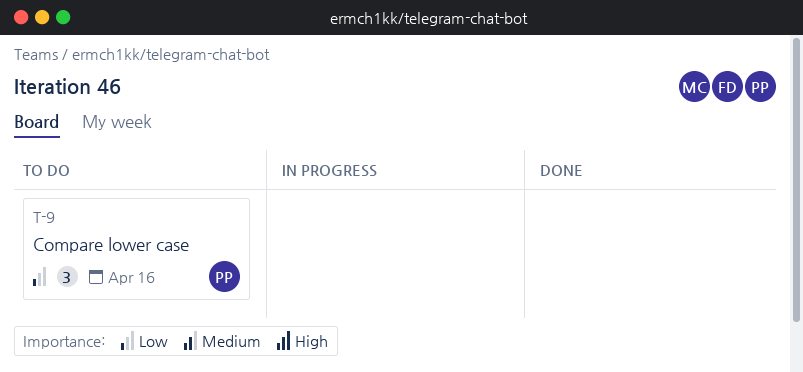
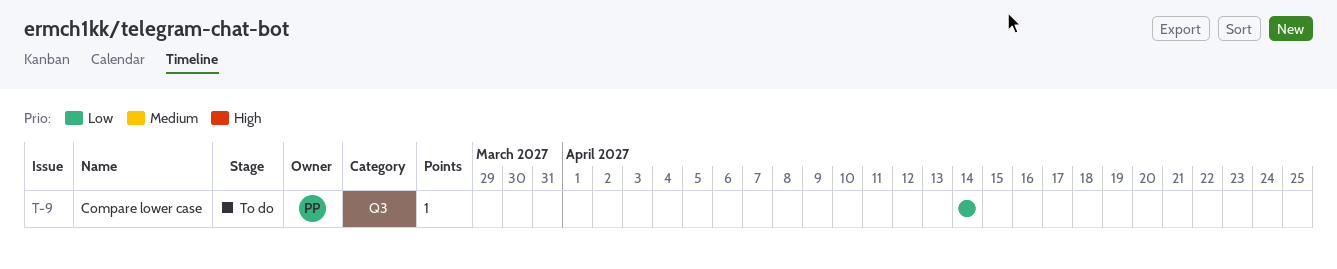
T-9, estimate: 3 -> 1
T-9, due: Apr 16 -> Apr 14

